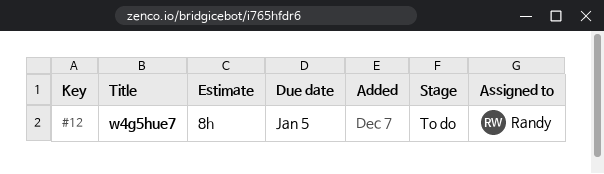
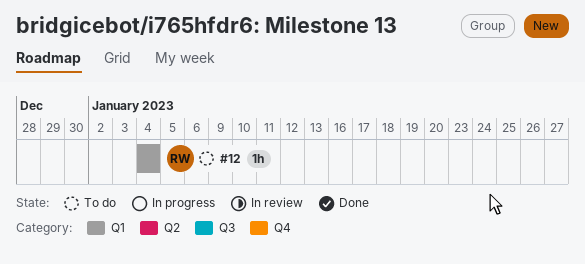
#12, estimate: 8h -> 1h
#12, due: Jan 5 -> Jan 4

